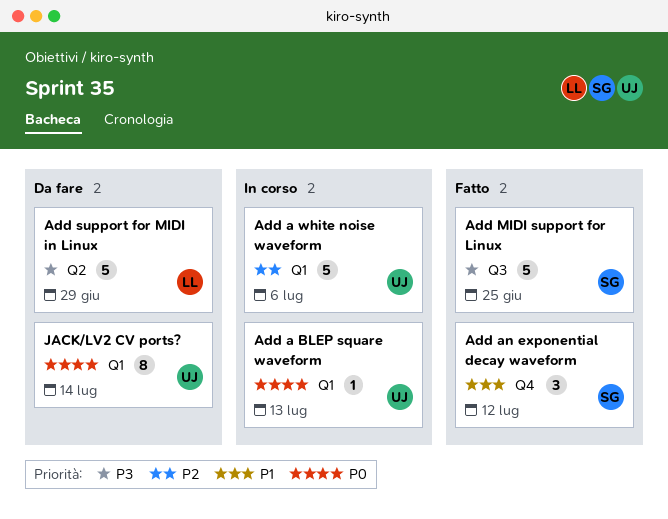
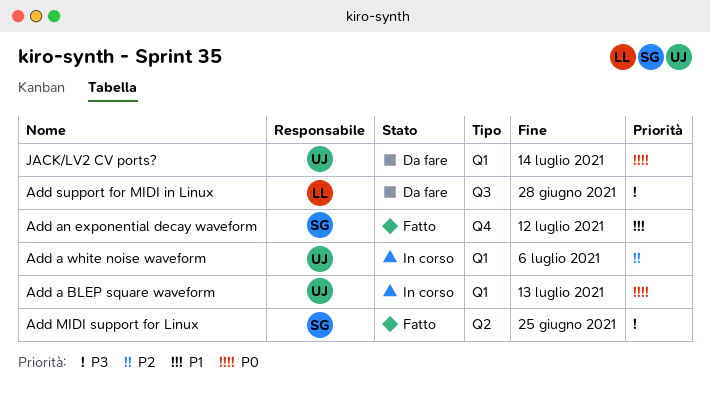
Add MIDI support for Linux, label: Q3 -> Q2
Add support for MIDI in Linux, label: Q2 -> Q3
Add support for MIDI in Linux, due: Jun 29 -> Jun 28

